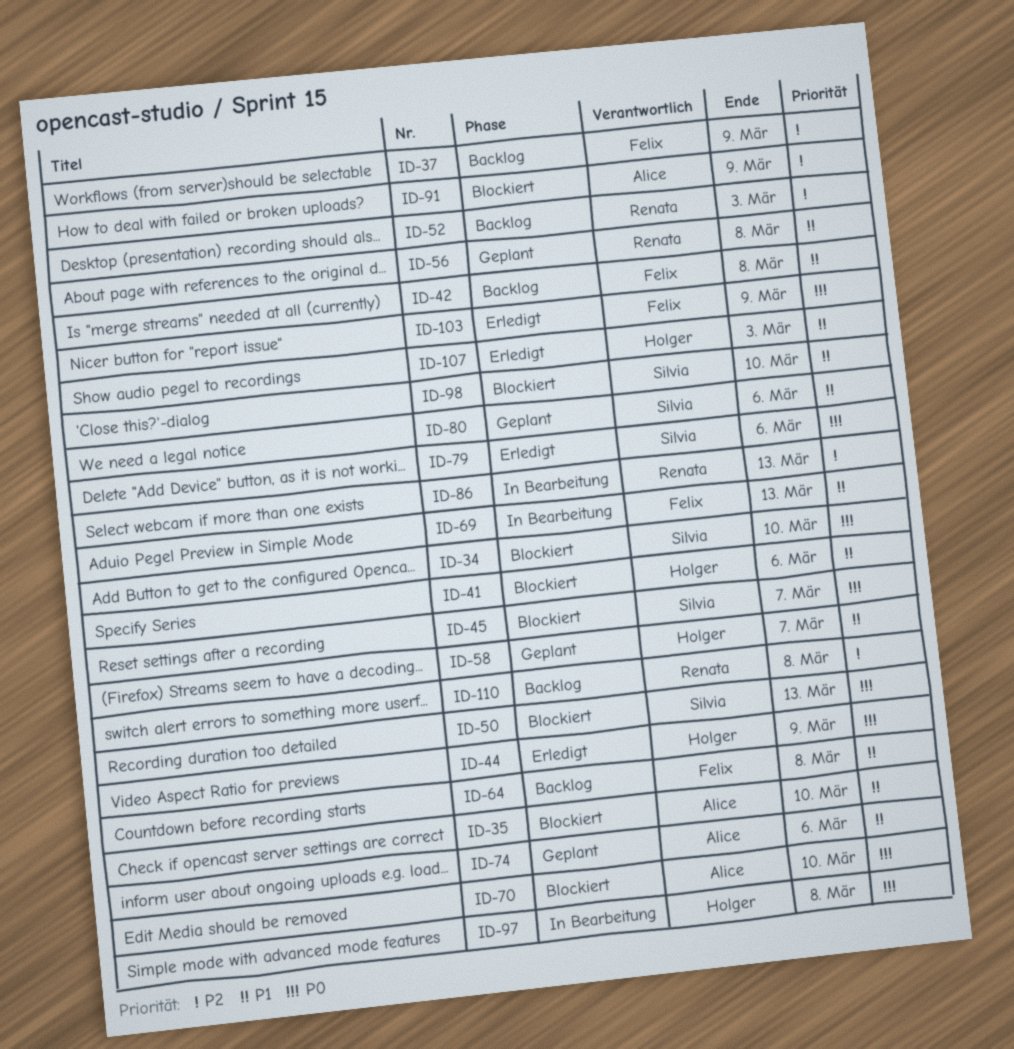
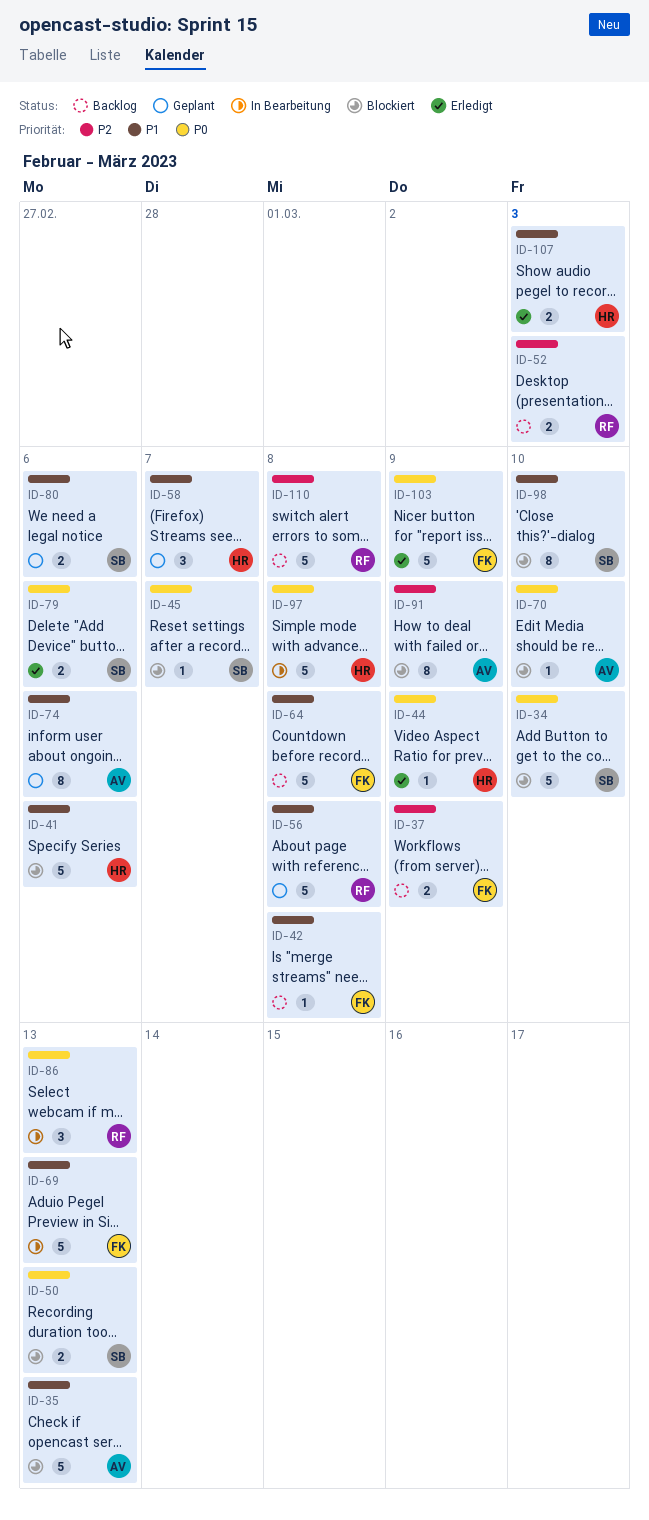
ID-35, due: Mar 10 -> Mar 13
ID-86, priority: P2 -> P0

